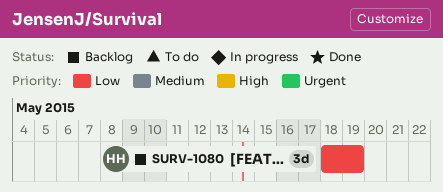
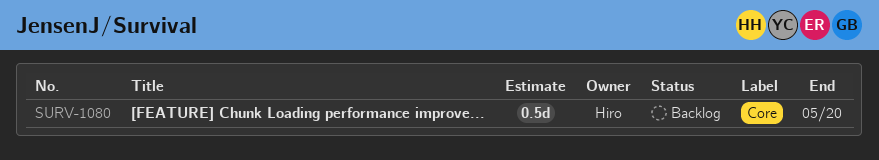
SURV-1080, estimate: 3d -> 0.5d
SURV-1080, due: May 19 -> May 20

